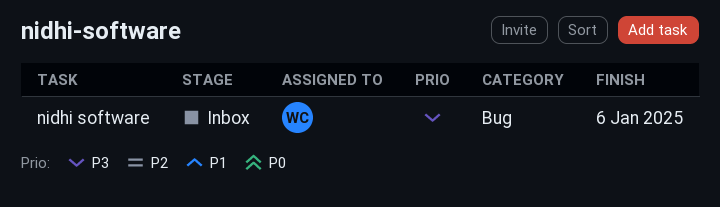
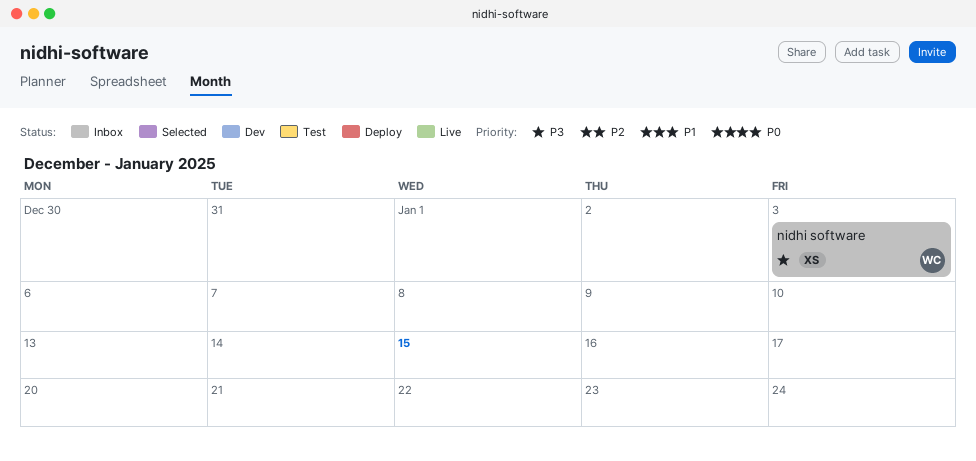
nidhi software, due: Jan 6 -> Jan 3

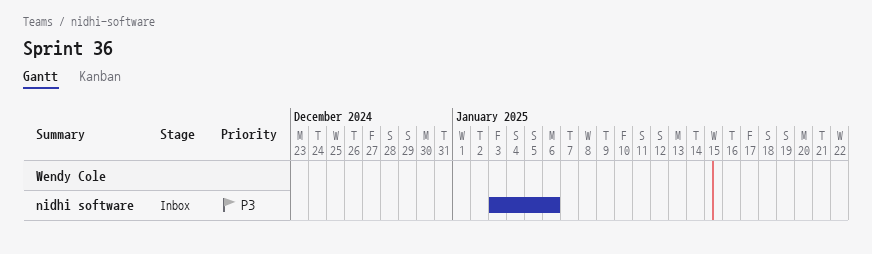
nidhi software, due: Jan 3 -> Jan 6

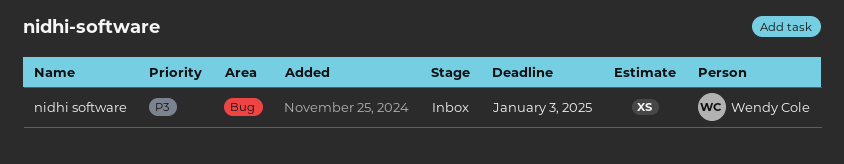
nidhi software, due: Jan 6 -> Jan 3

